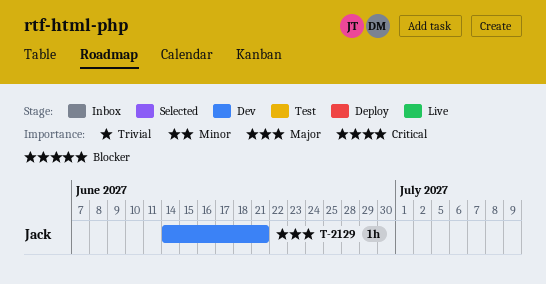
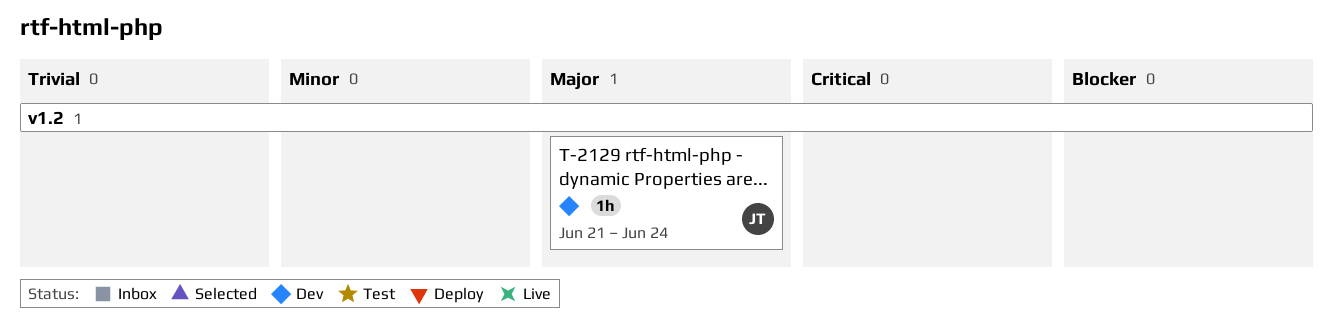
T-2129, start: Jun 14 -> Jun 21
T-2129, due: Jun 21 -> Jun 24

